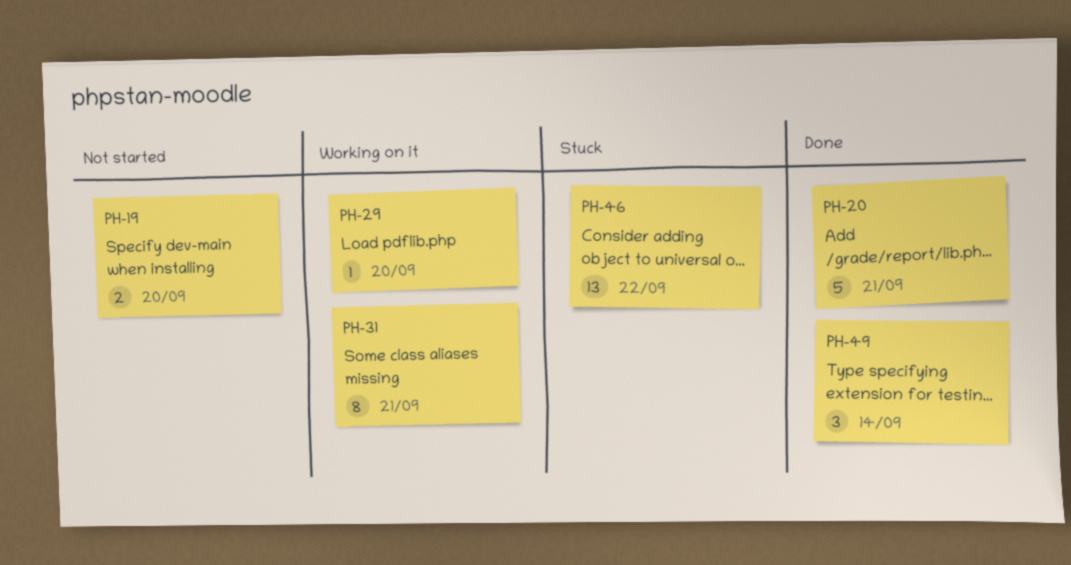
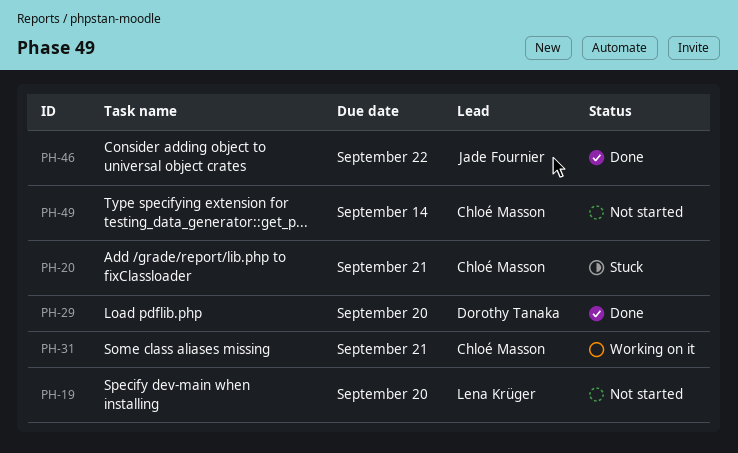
PH-20, status: Done -> Stuck
PH-29, status: Working on it -> Done
PH-46, status: Stuck -> Done
PH-49, status: Done -> Not started

